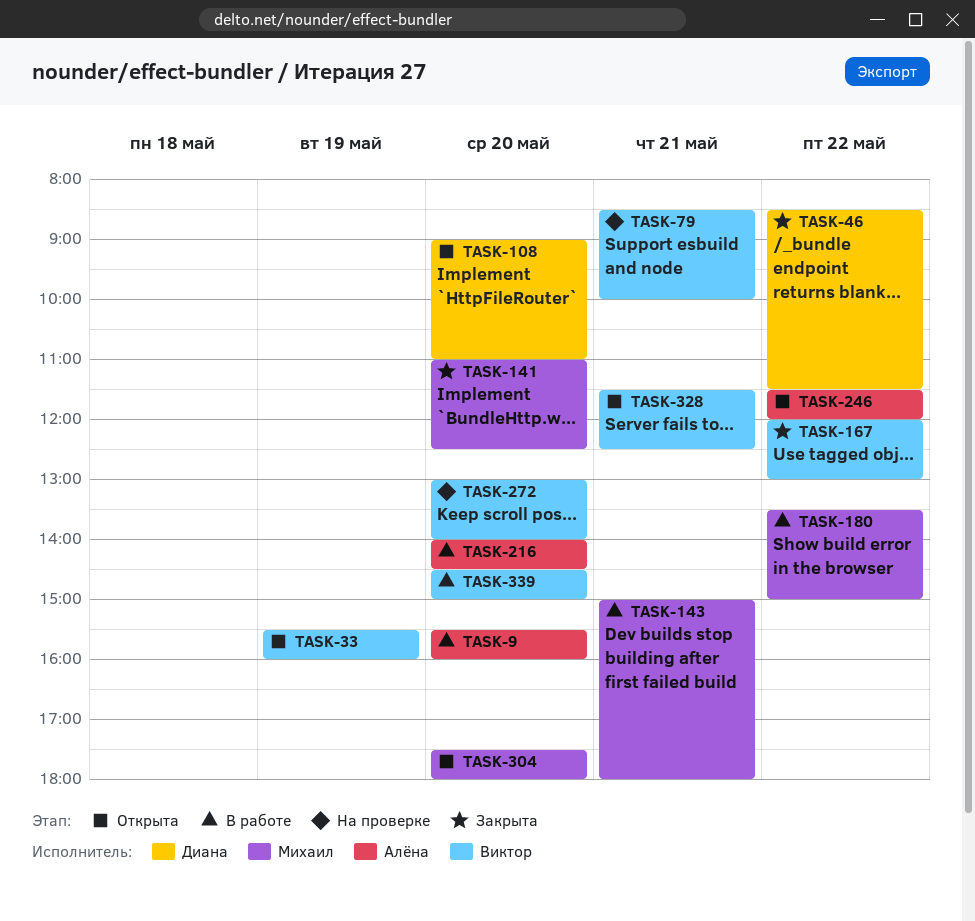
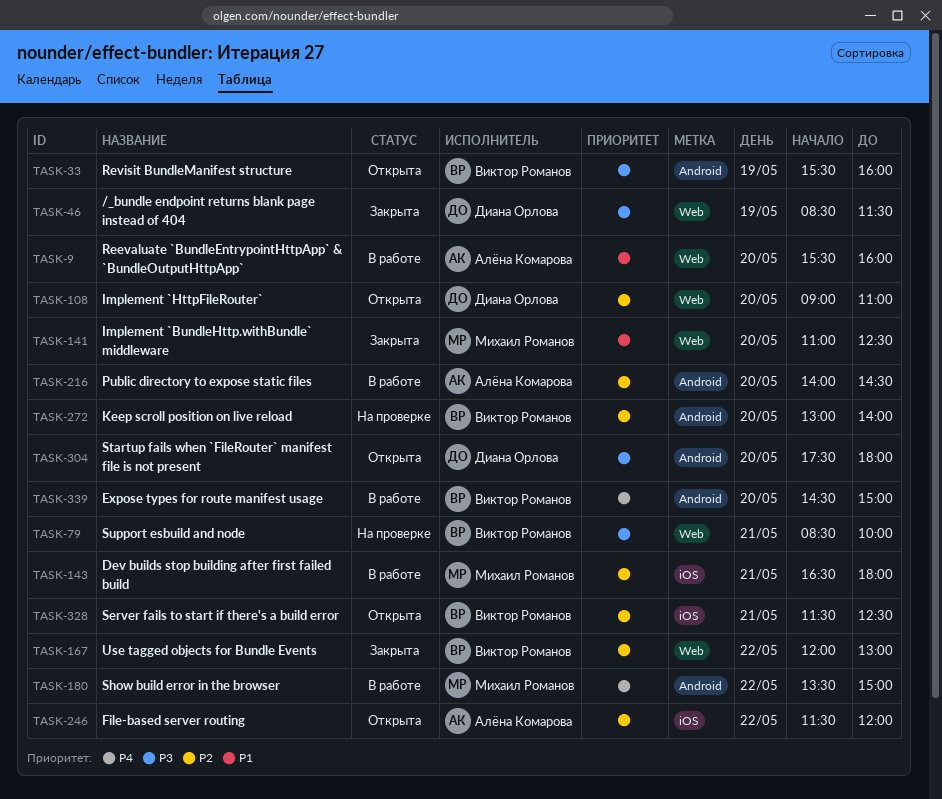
TASK-46, day: May 22 -> May 19
TASK-143, begins: 15:00 -> 16:30
TASK-304, owner: Михаил Романов -> Диана Орлова

